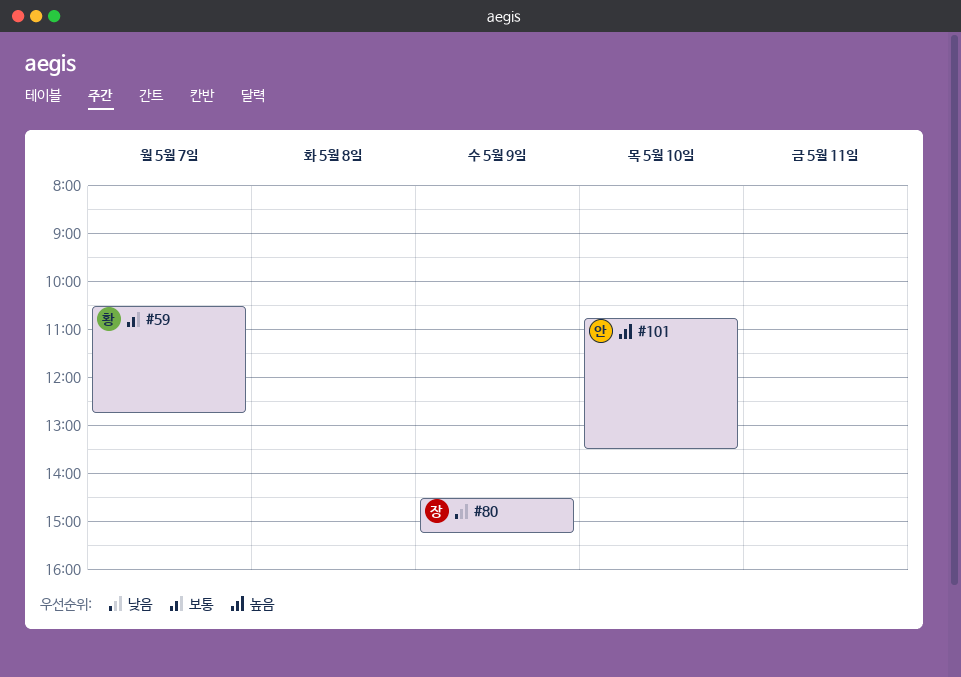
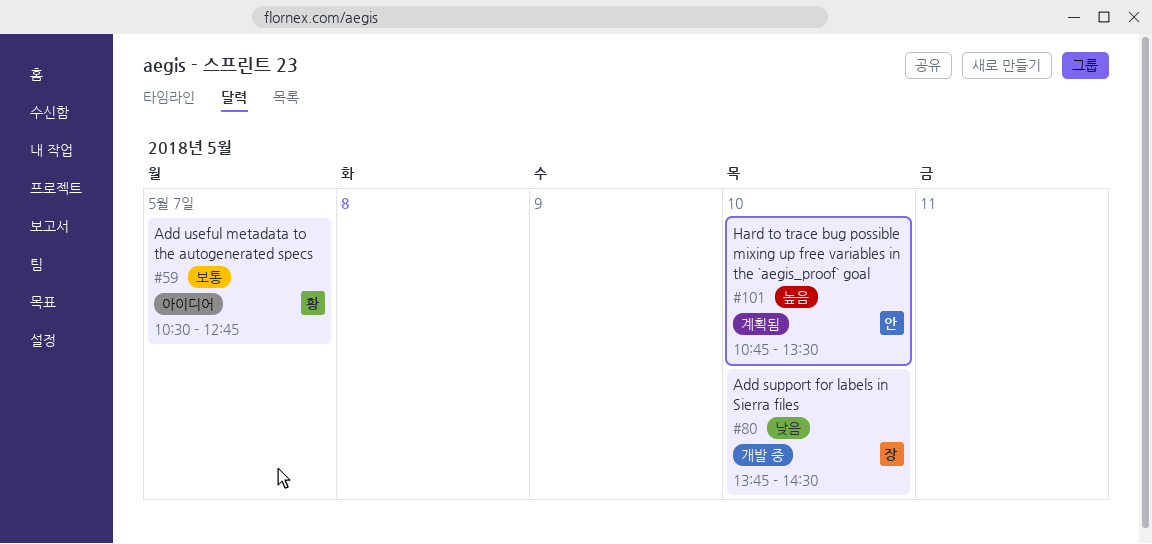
#80, day: May 9 -> May 10
#80, begins: 14:30 -> 13:45
#80, ends: 15:15 -> 14:30

